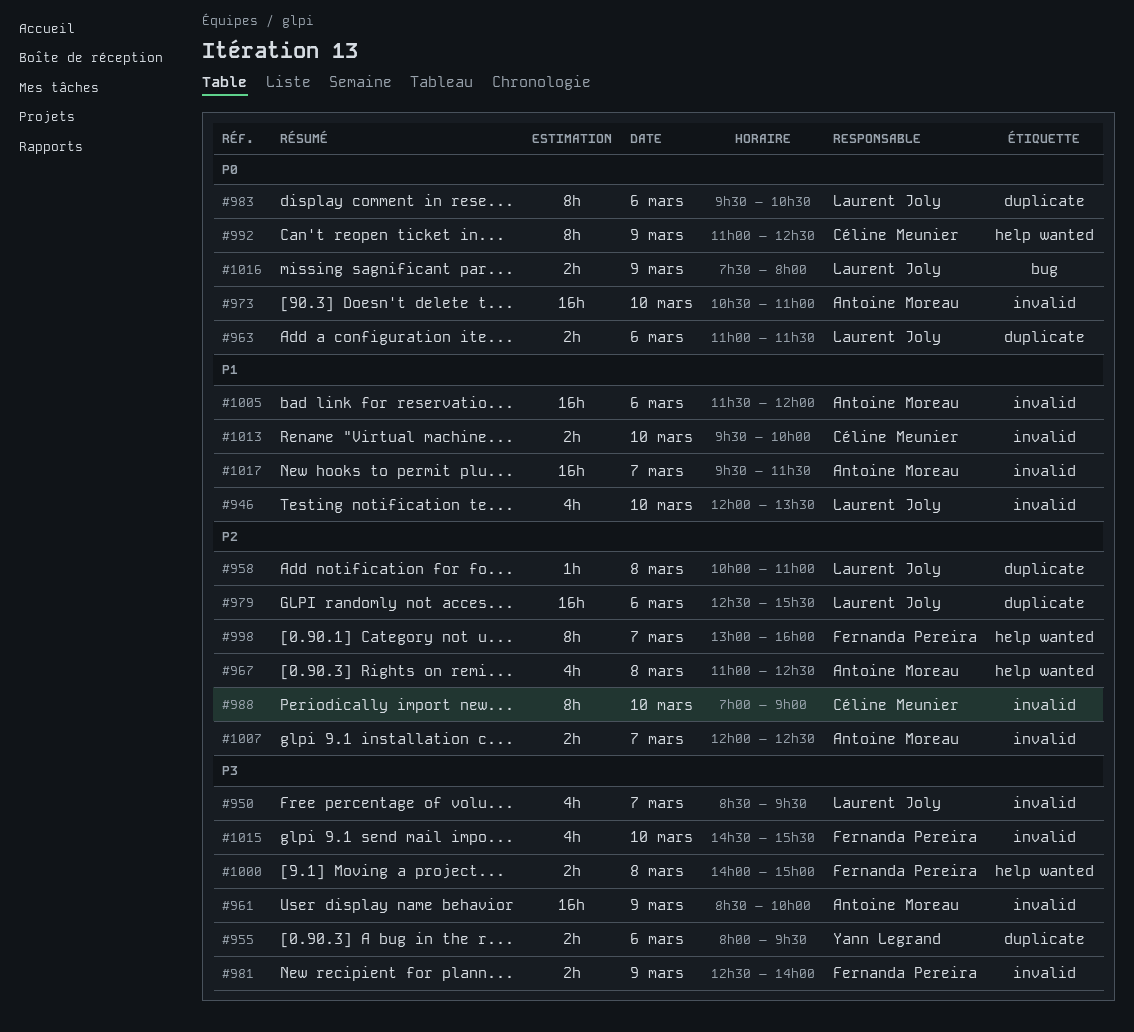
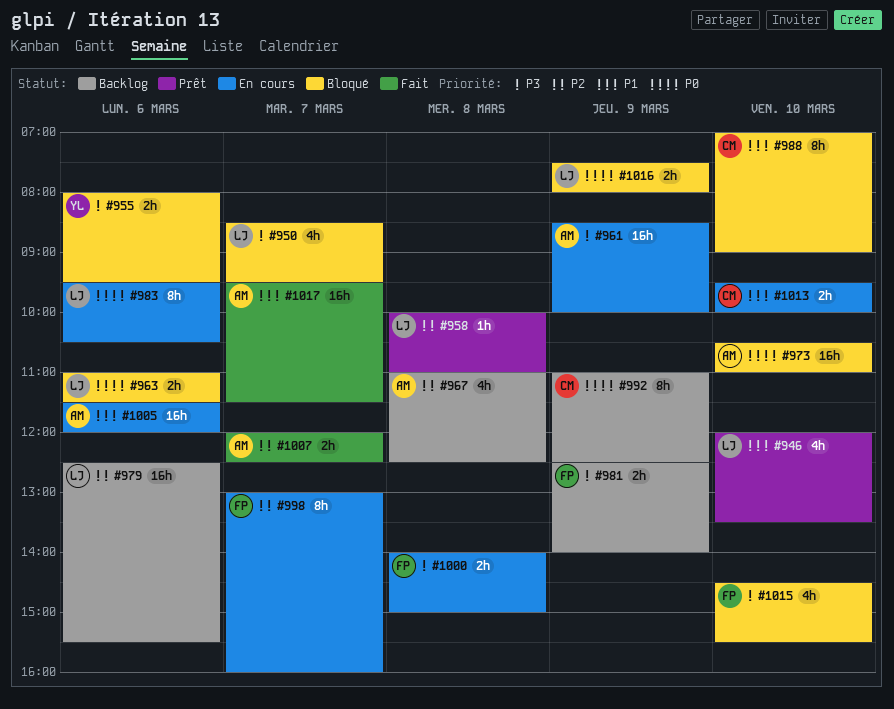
#988, priority: P2 -> P1

